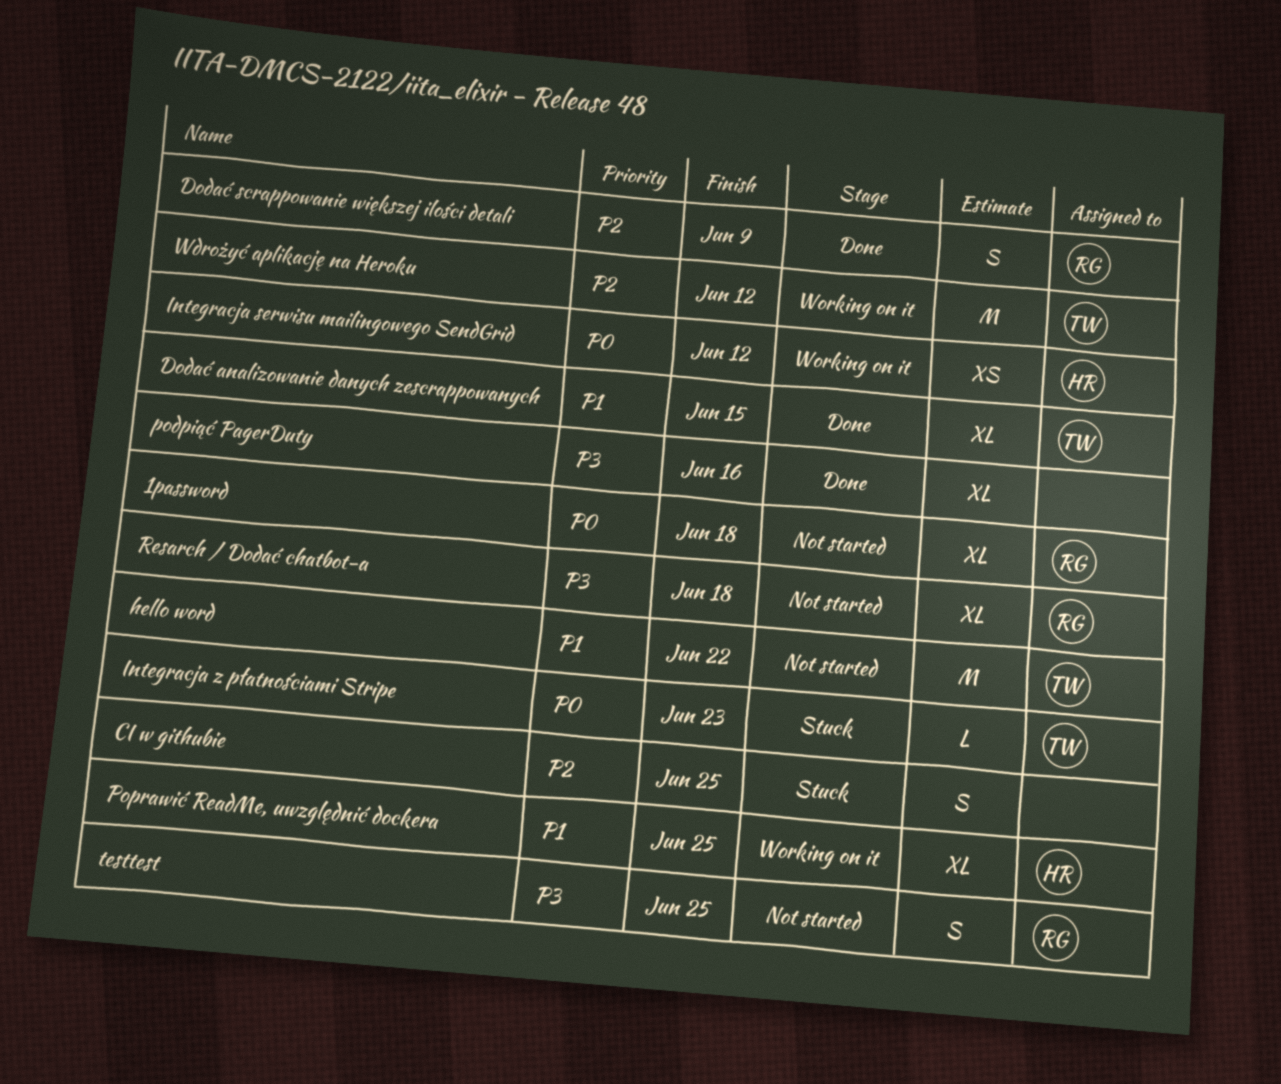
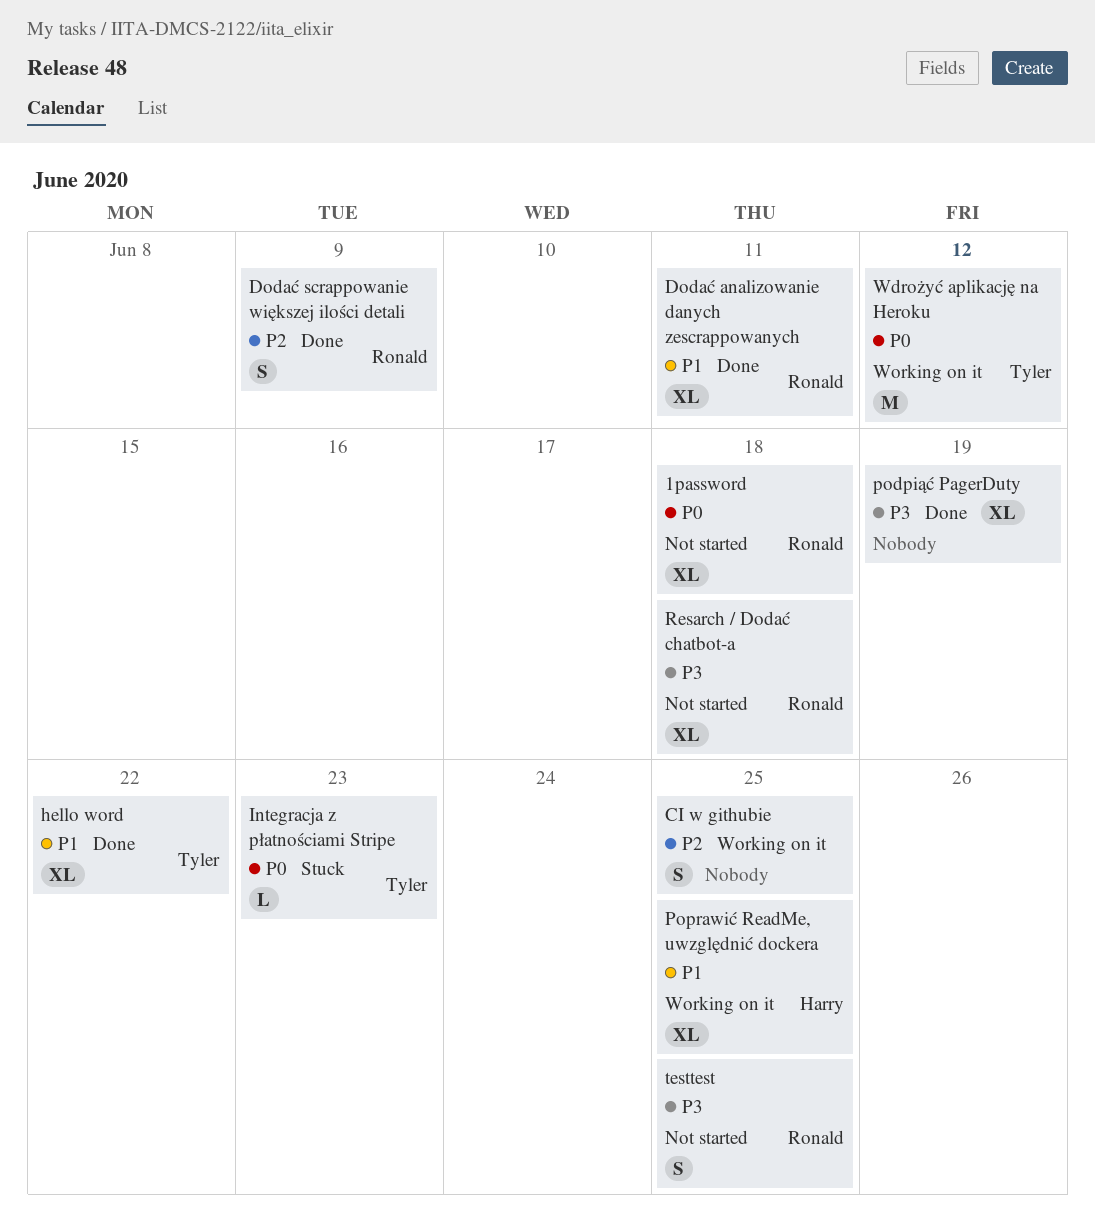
CI w githubie, status: Stuck -> Working on it
Dodać analizowanie danych zescrappowanych, owner: Tyler -> Ronald
Dodać analizowanie danych zescrappowanych, due: Jun 15 -> Jun 11
hello word, status: Not started -> Done
hello word, estimate: M -> XL
Integracja serwisu mailingowego SendGrid: present -> none
podpiąć PagerDuty, due: Jun 16 -> Jun 19
Wdrożyć aplikację na Heroku, priority: P2 -> P0

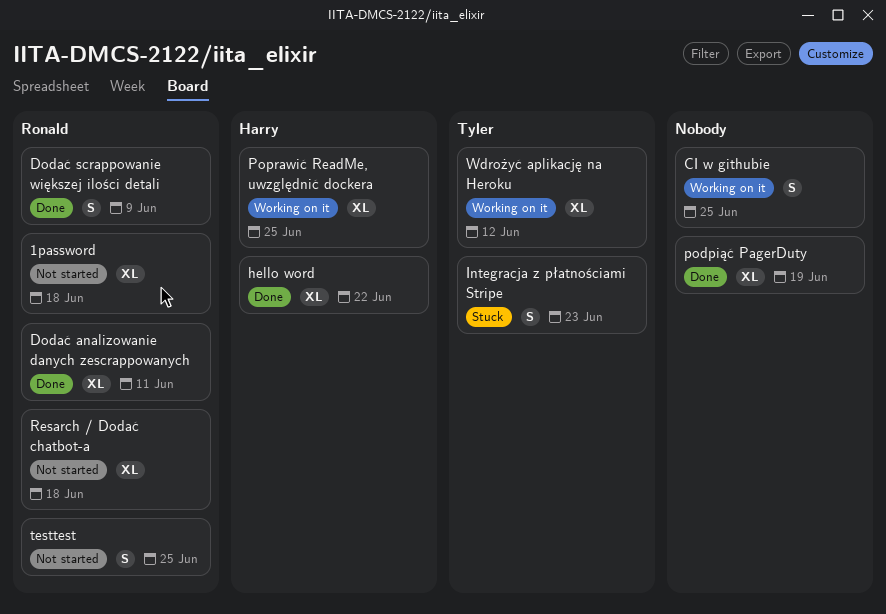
hello word, owner: Tyler -> Harry
Integracja z płatnościami Stripe, estimate: L -> S
Wdrożyć aplikację na Heroku, estimate: M -> XL

